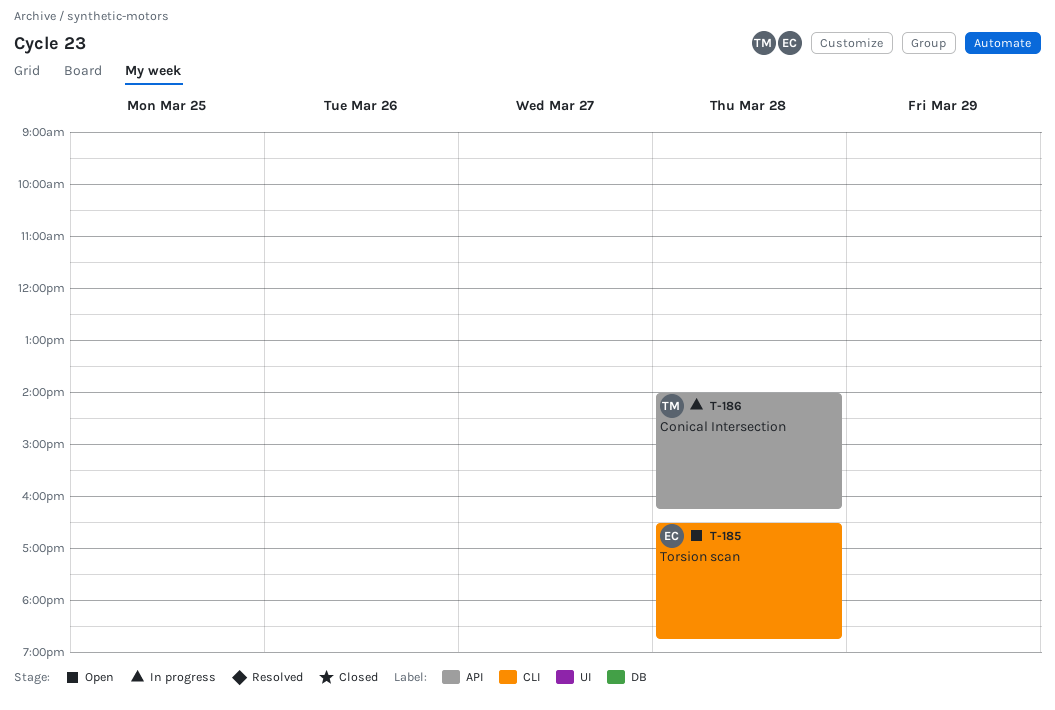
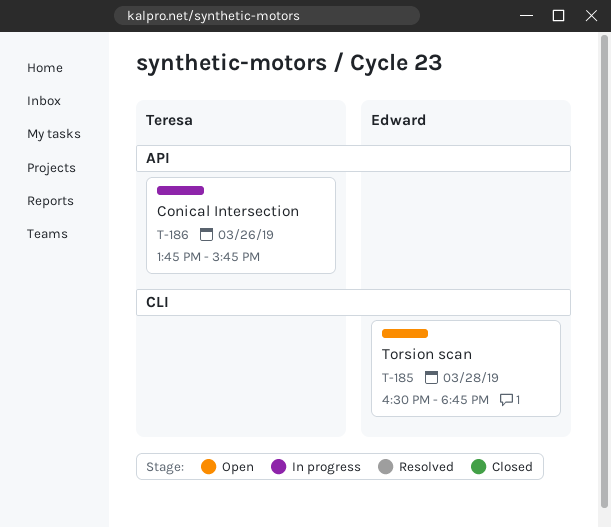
T-186, day: Mar 28 -> Mar 26
T-186, begins: 14:00 -> 13:45
T-186, ends: 16:15 -> 15:45

